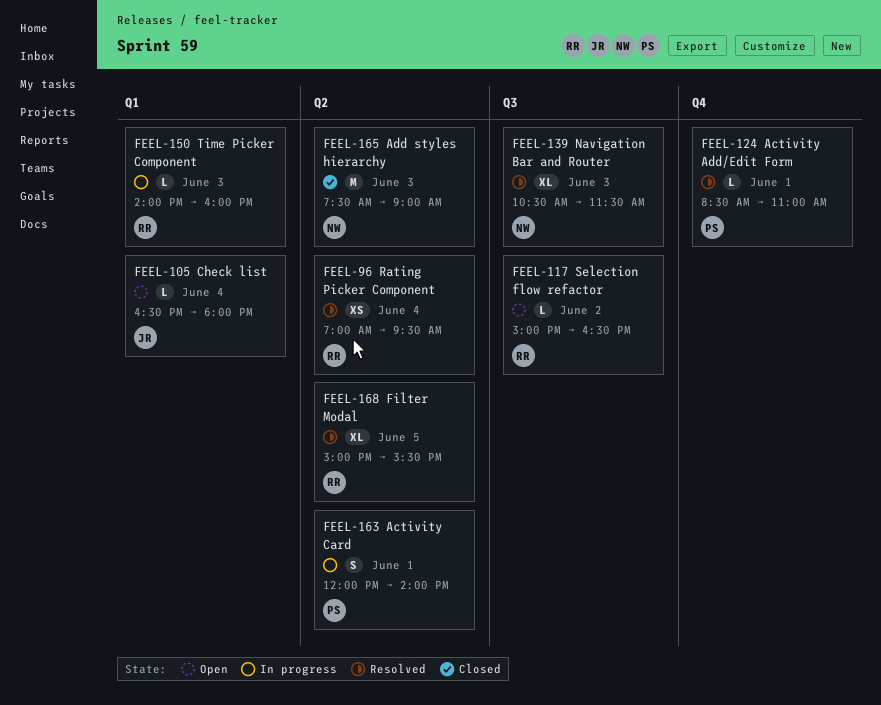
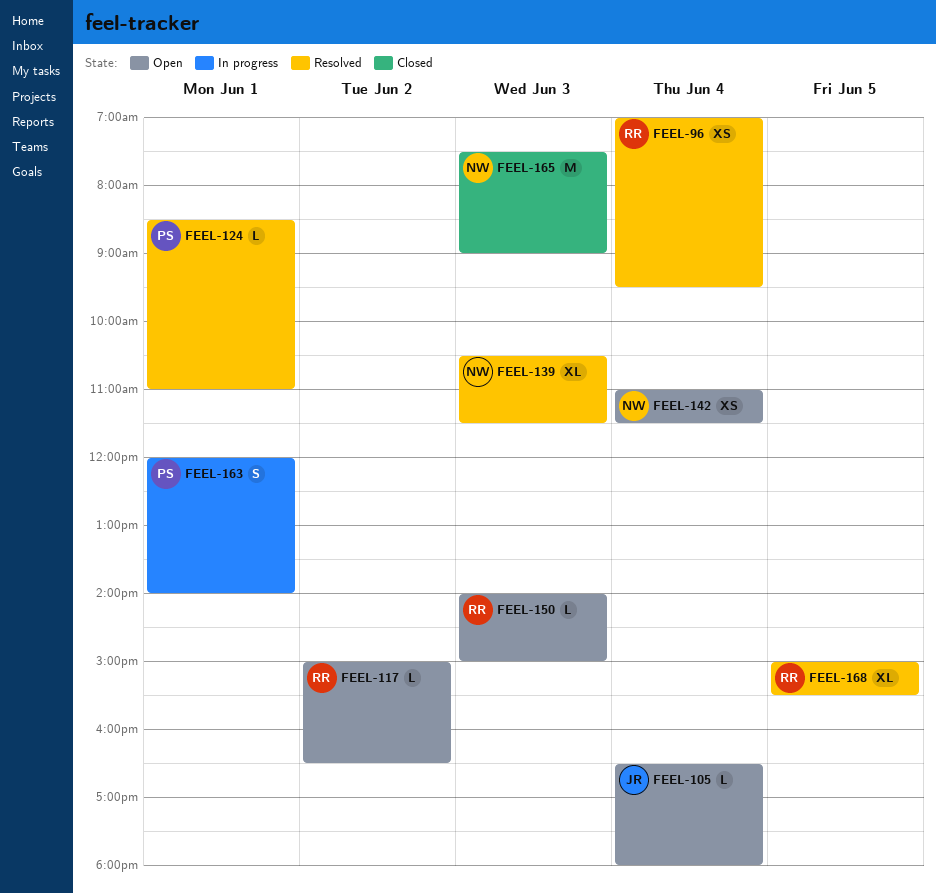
FEEL-142: none -> present
FEEL-150, status: In progress -> Open
FEEL-150, ends: 16:00 -> 15:00

